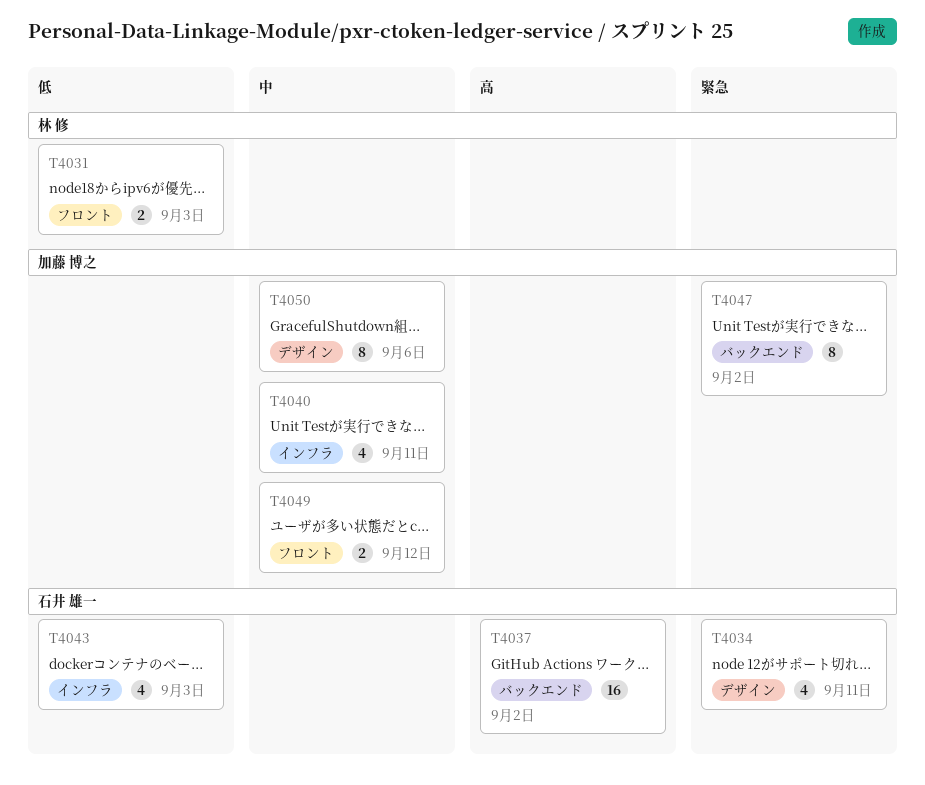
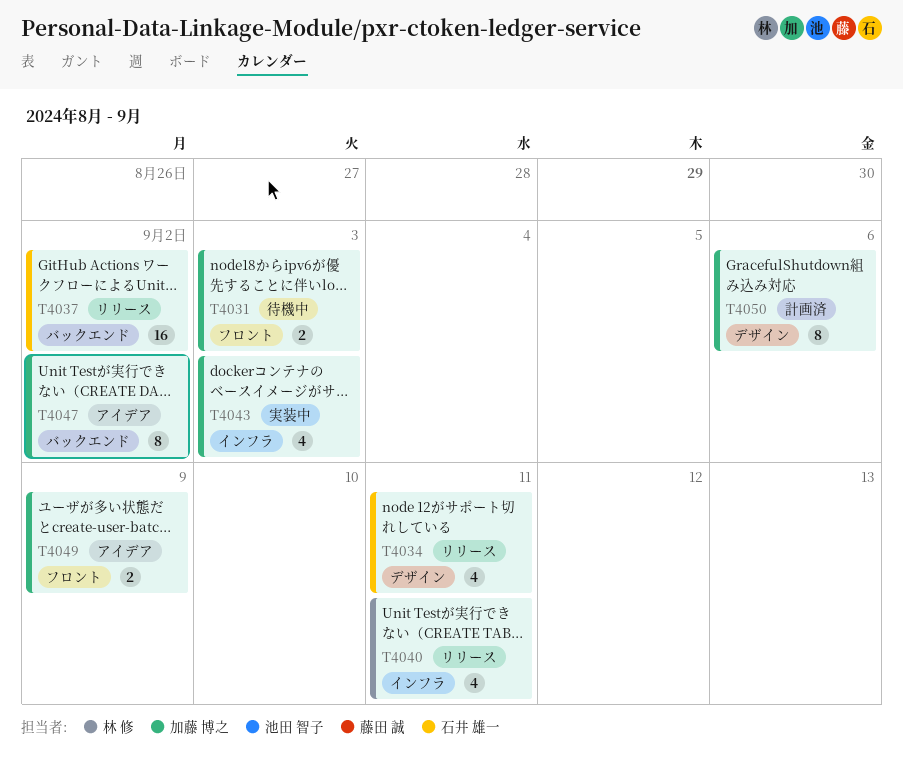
T4031, owner: 林 修 -> 加藤 博之
T4040, owner: 加藤 博之 -> 林 修
T4043, owner: 石井 雄一 -> 加藤 博之
T4049, due: Sep 12 -> Sep 9

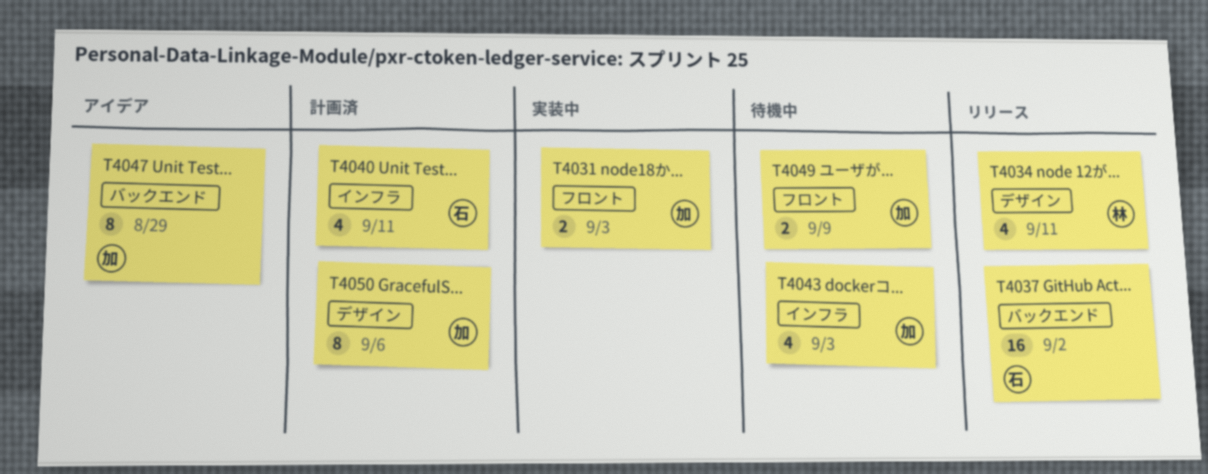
T4031, status: 待機中 -> 実装中
T4034, owner: 石井 雄一 -> 林 修
T4040, status: リリース -> 計画済
T4040, owner: 林 修 -> 石井 雄一
T4043, status: 実装中 -> 待機中
T4047, due: Sep 2 -> Aug 29
T4049, status: アイデア -> 待機中

